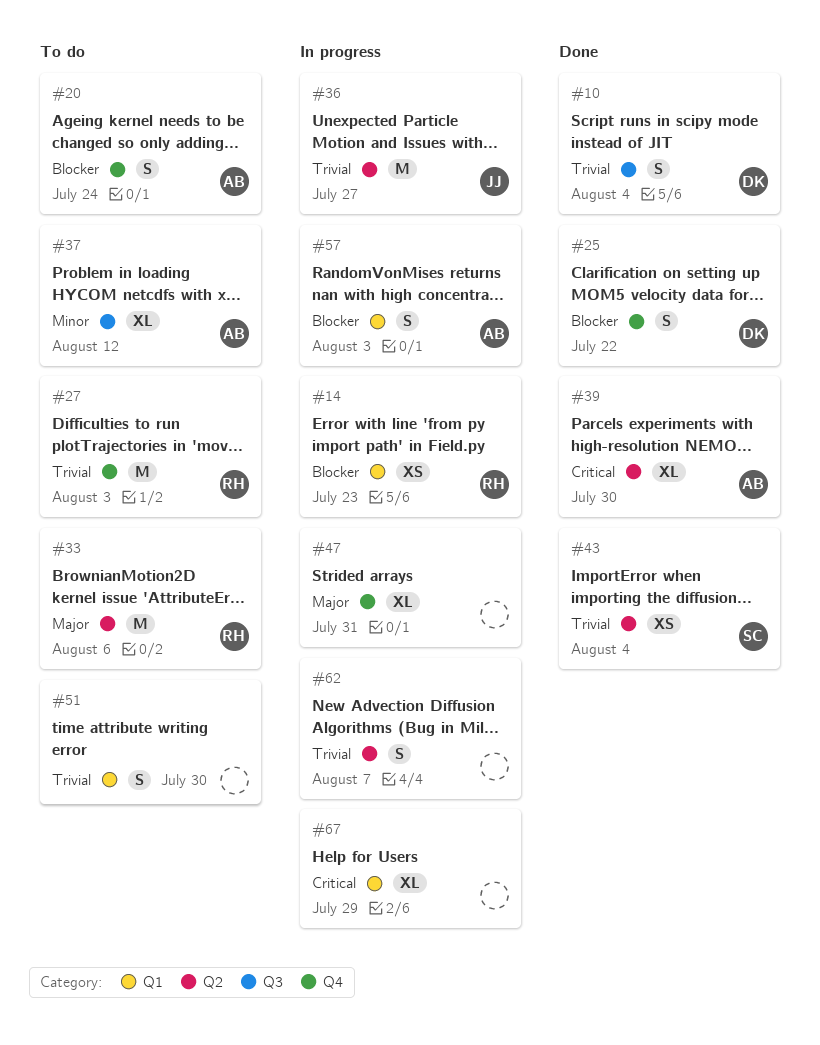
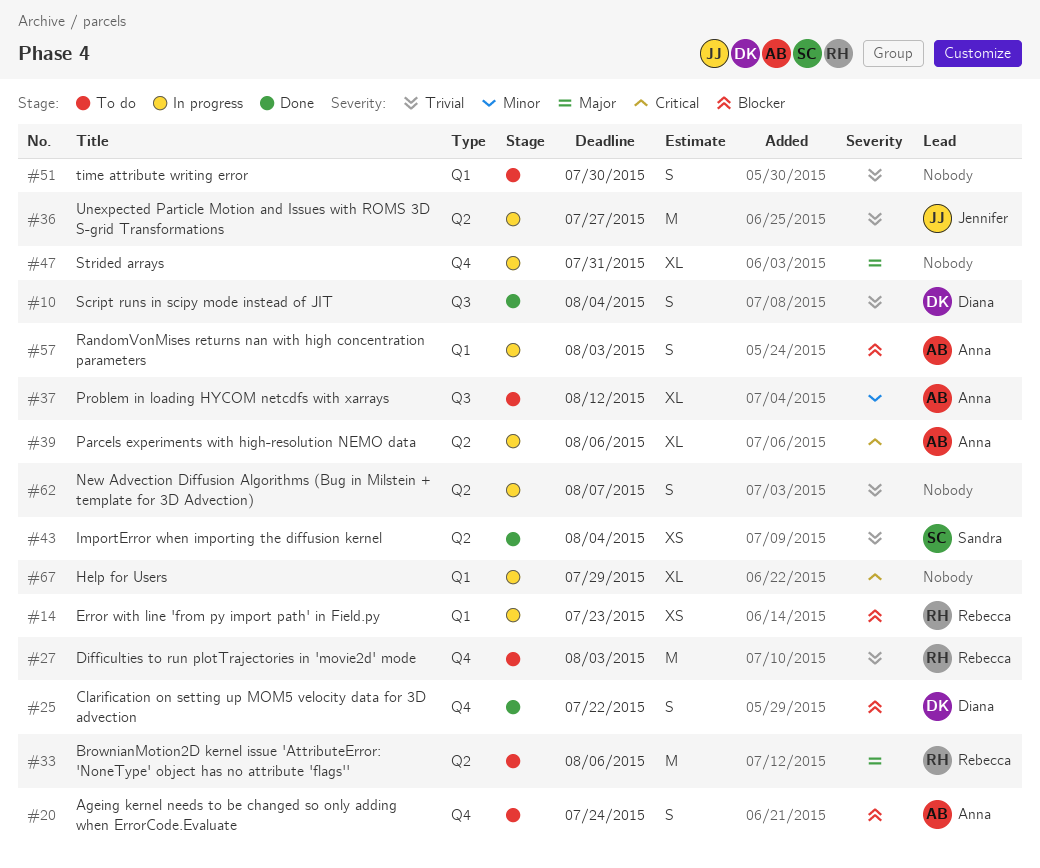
#39, status: Done -> In progress
#39, due: Jul 30 -> Aug 6

